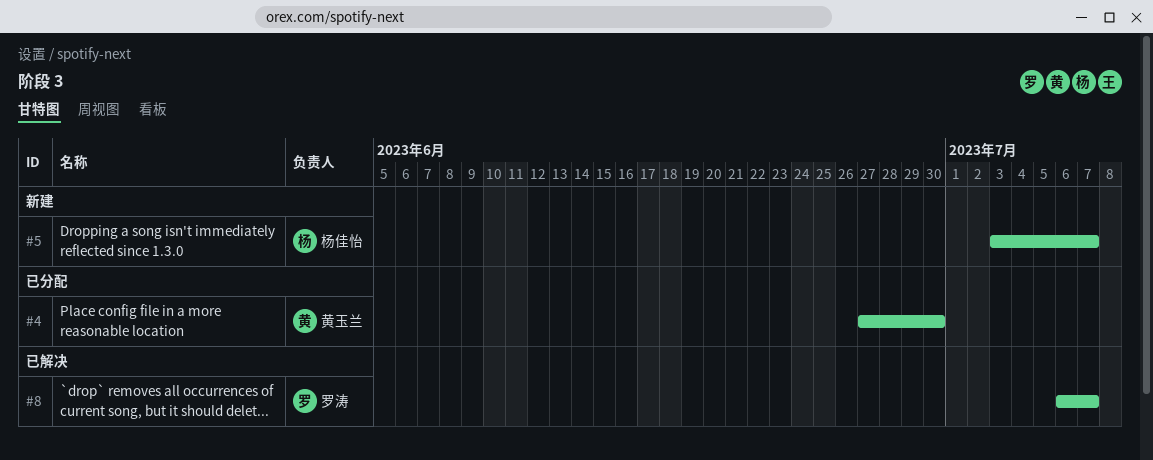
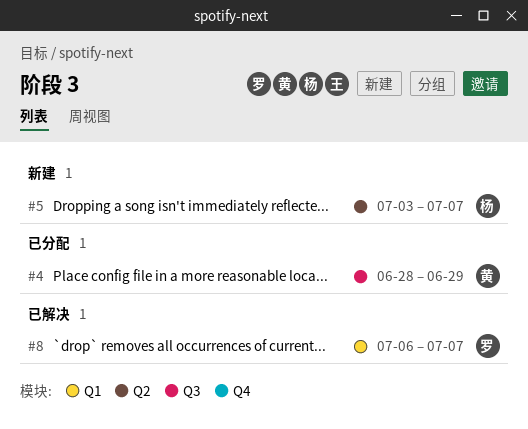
#4, start: Jun 27 -> Jun 28
#4, due: Jun 30 -> Jun 29

